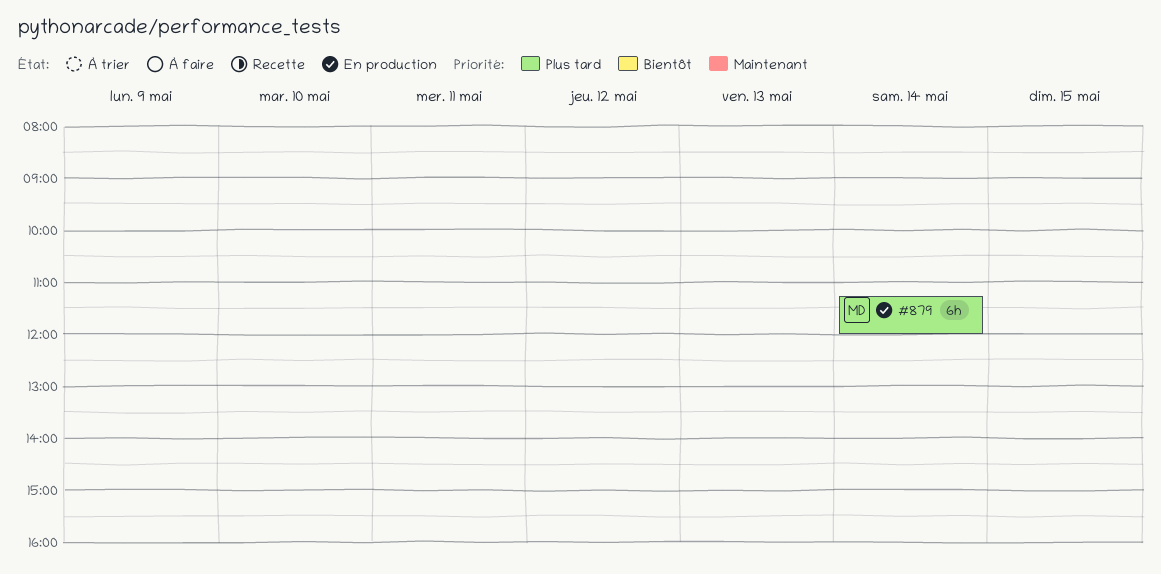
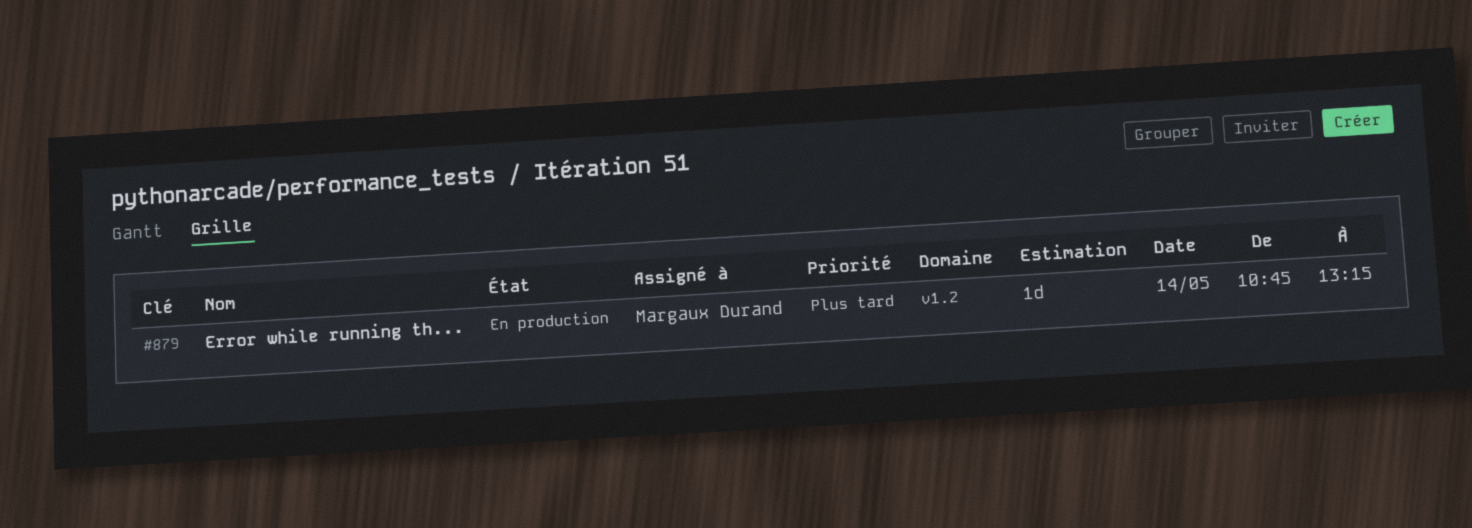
#879, estimate: 6h -> 1d
#879, begins: 11:15 -> 10:45
#879, ends: 12:00 -> 13:15

